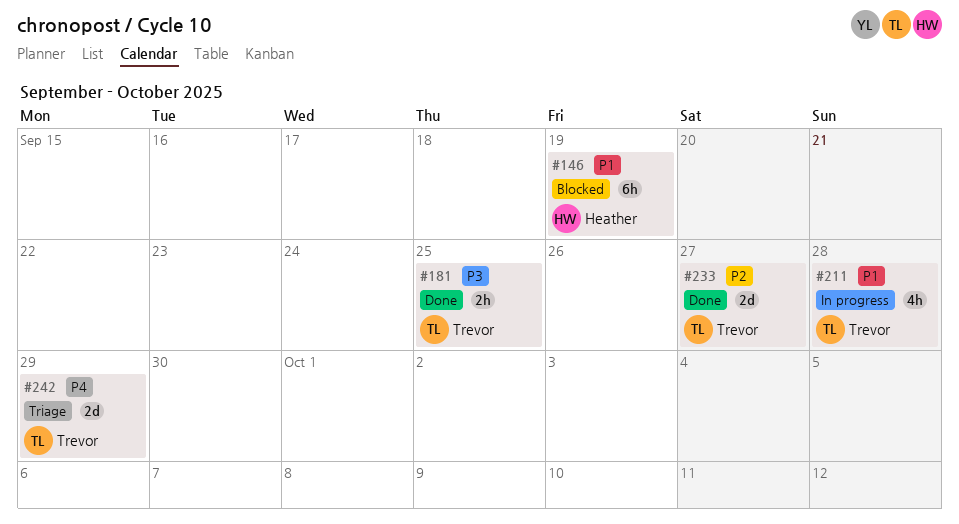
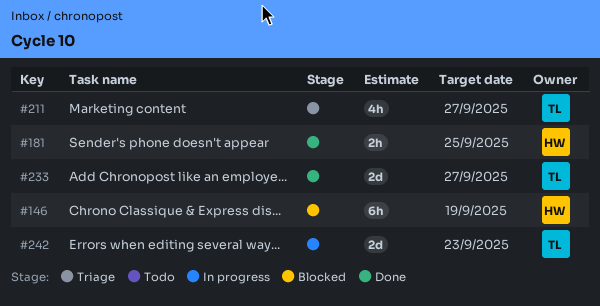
#181, owner: Trevor -> Heather
#211, status: In progress -> Triage
#211, due: Sep 28 -> Sep 27
#242, status: Triage -> In progress
#242, due: Sep 29 -> Sep 23

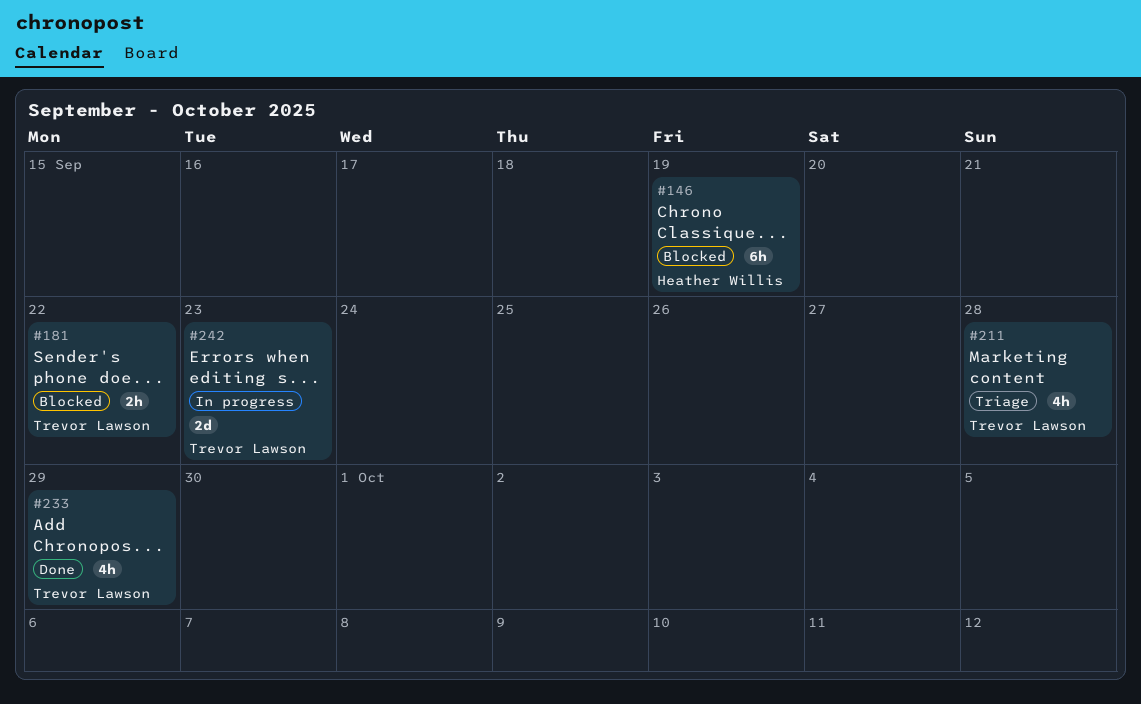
#181, status: Done -> Blocked
#181, owner: Heather Willis -> Trevor Lawson
#181, due: Sep 25 -> Sep 22
#211, due: Sep 27 -> Sep 28
#233, estimate: 2d -> 4h
#233, due: Sep 27 -> Sep 29

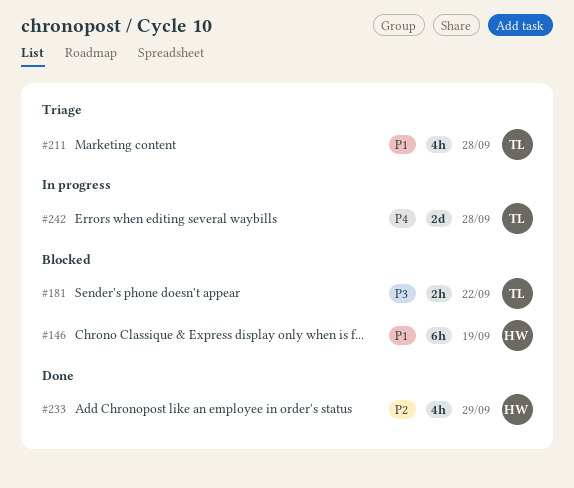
#233, owner: Trevor Lawson -> Heather Willis
#242, due: Sep 23 -> Sep 28

